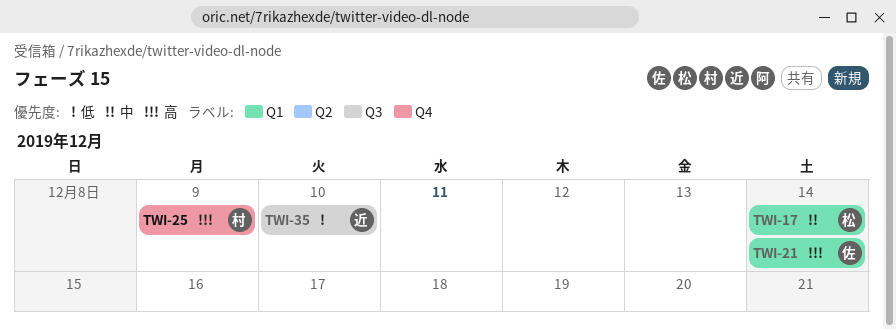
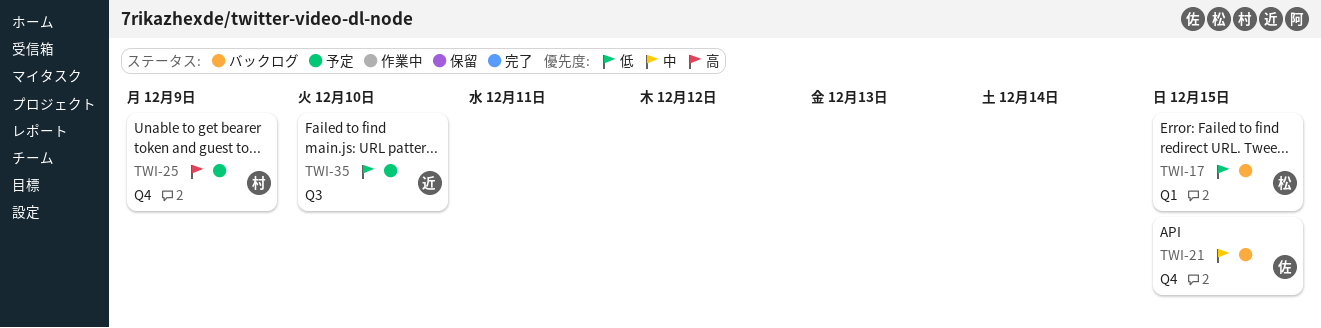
TWI-17, priority: 中 -> 低
TWI-17, due: Dec 14 -> Dec 15
TWI-21, priority: 高 -> 中
TWI-21, label: Q1 -> Q4
TWI-21, due: Dec 14 -> Dec 15

